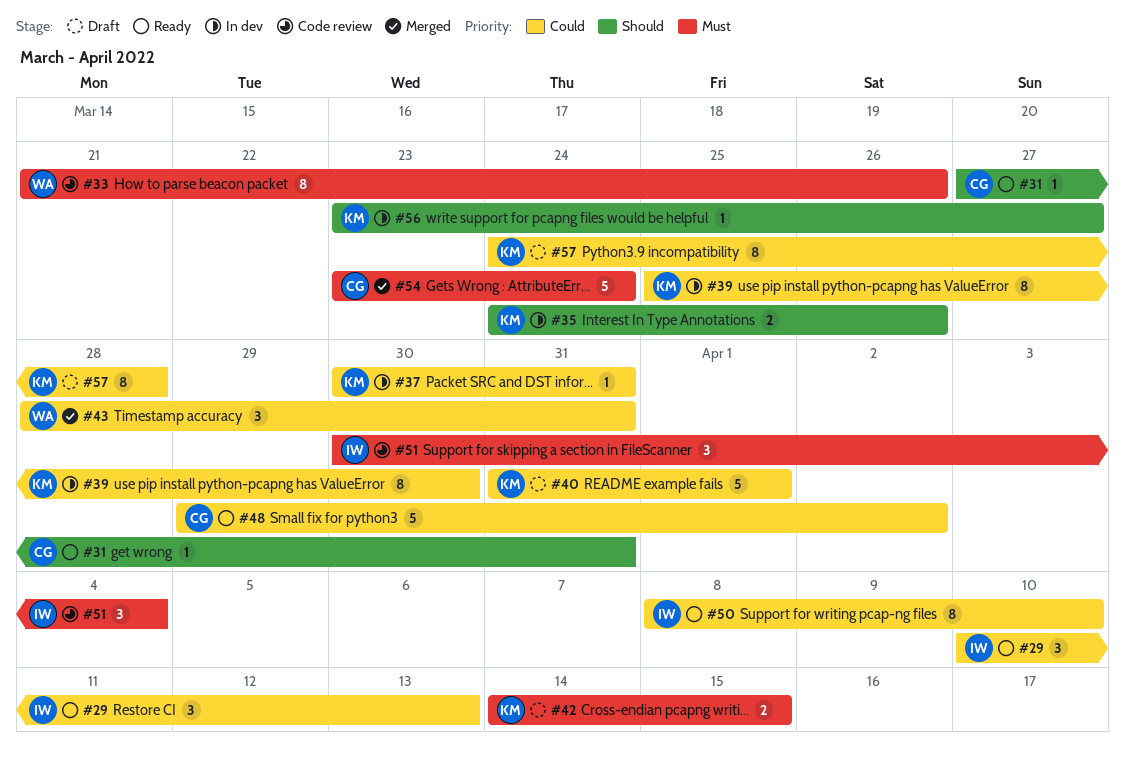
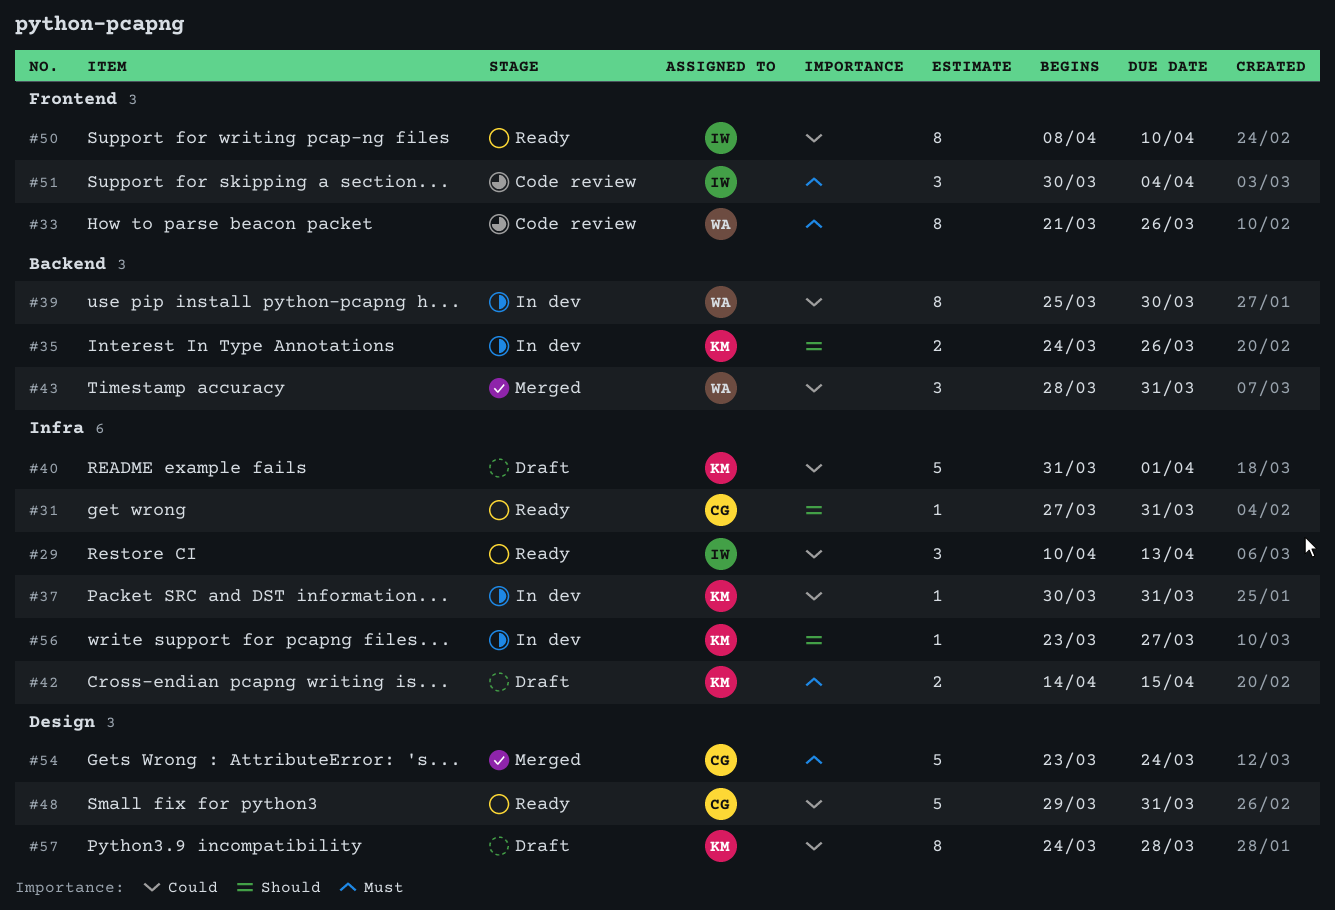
#39, owner: KM -> WA
#48, due: Apr 2 -> Mar 31

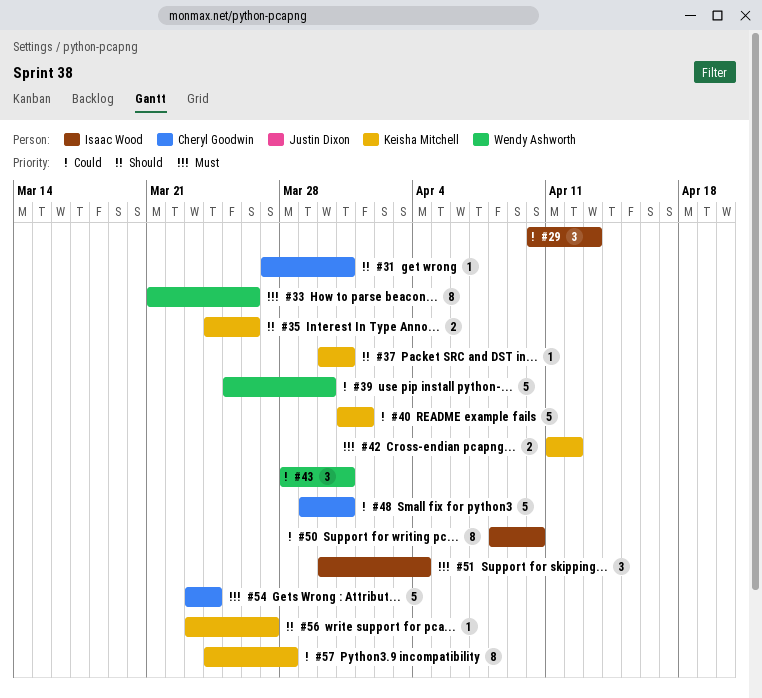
#37, priority: Could -> Should
#39, estimate: 8 -> 5
#42, start: Apr 14 -> Apr 11
#42, due: Apr 15 -> Apr 12

